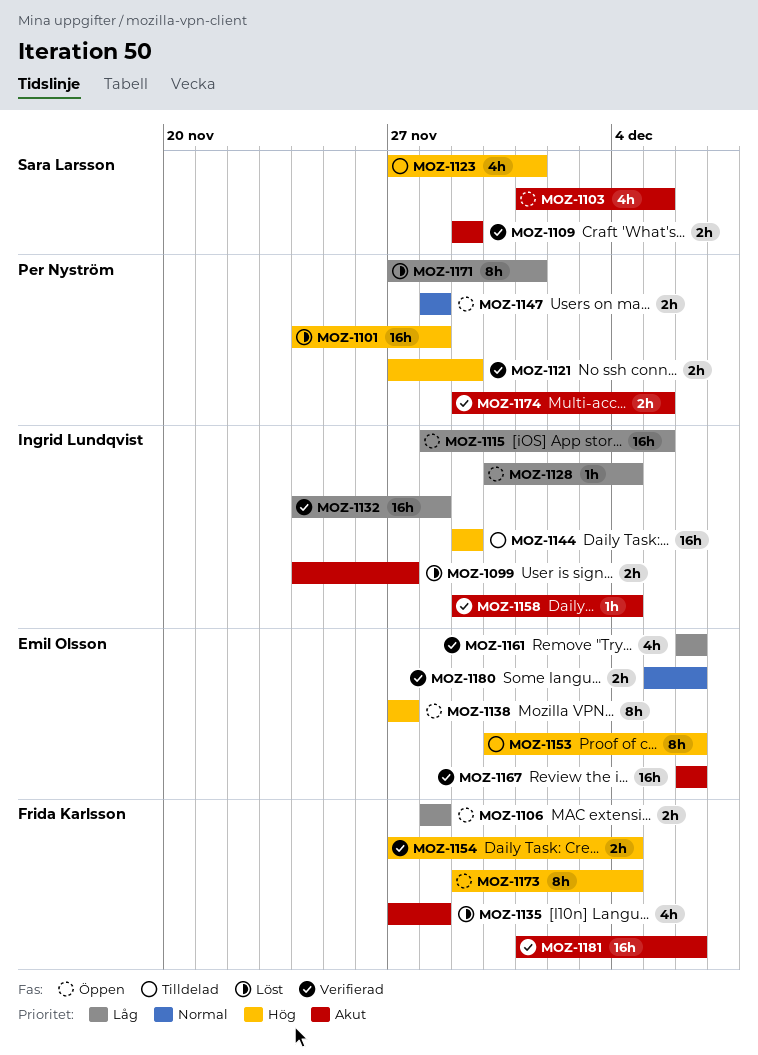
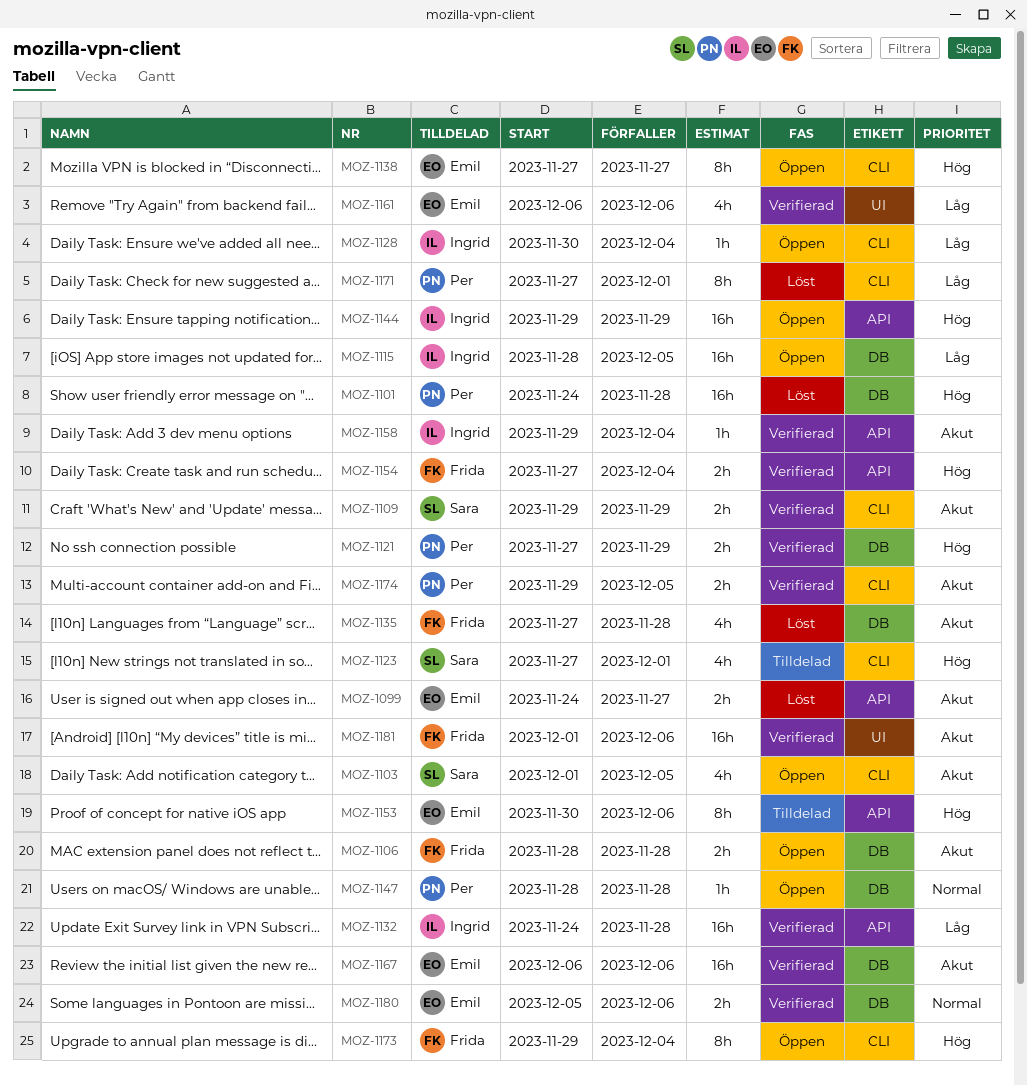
MOZ-1099, owner: Ingrid Lundqvist -> Emil Olsson
MOZ-1106, priority: Låg -> Akut
MOZ-1144, status: Tilldelad -> Öppen
MOZ-1147, estimate: 2h -> 1h

